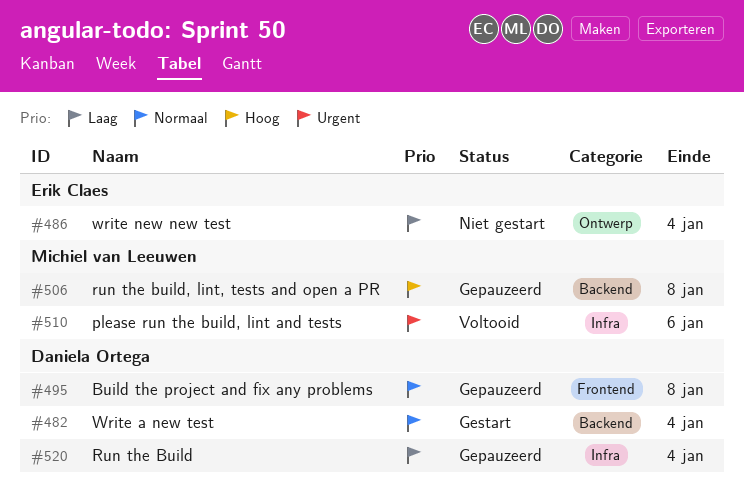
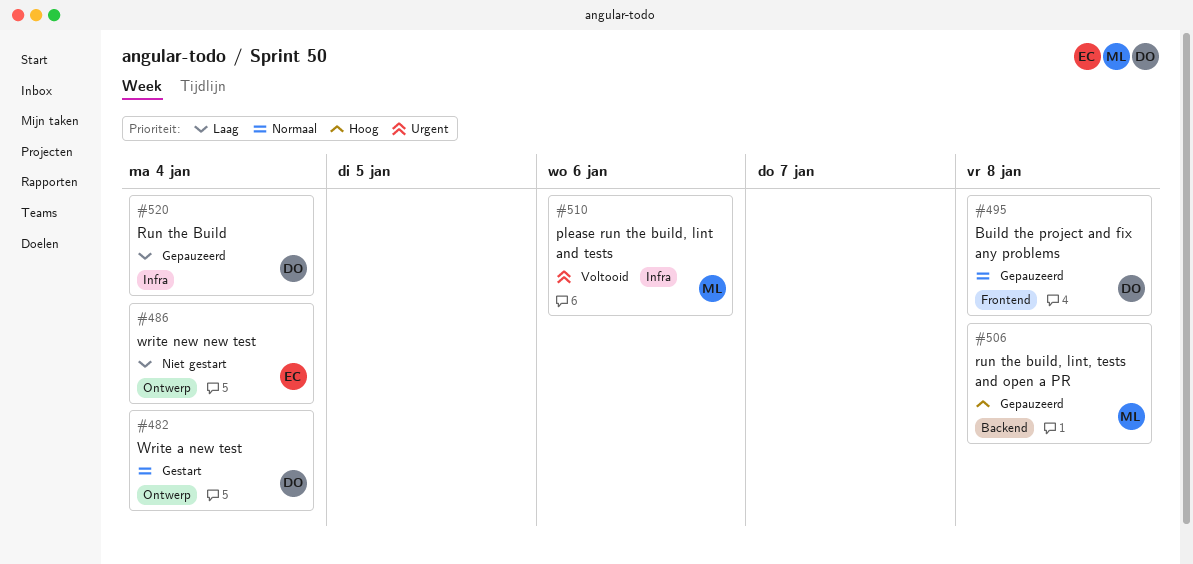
#482, label: Backend -> Ontwerp

